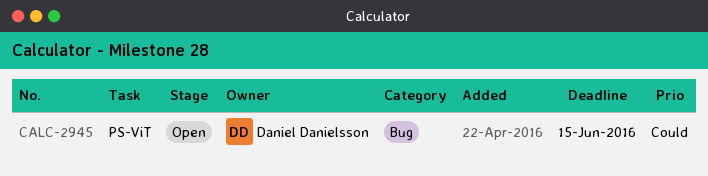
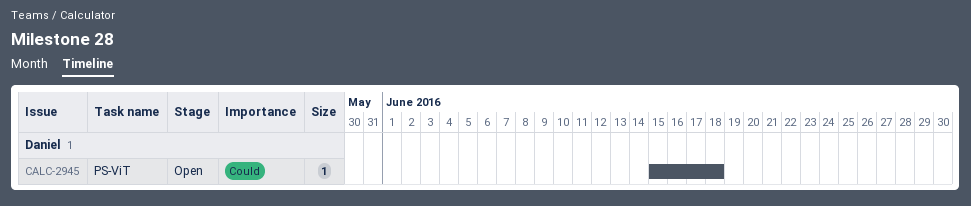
CALC-2945, due: Jun 15 -> Jun 18

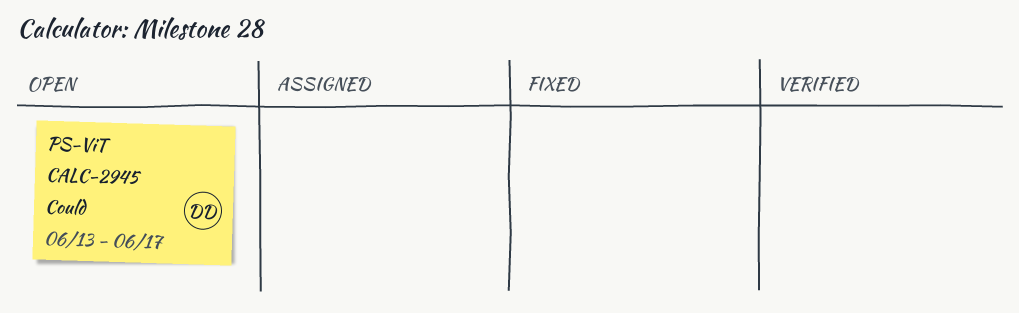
CALC-2945, start: Jun 15 -> Jun 13
CALC-2945, due: Jun 18 -> Jun 17

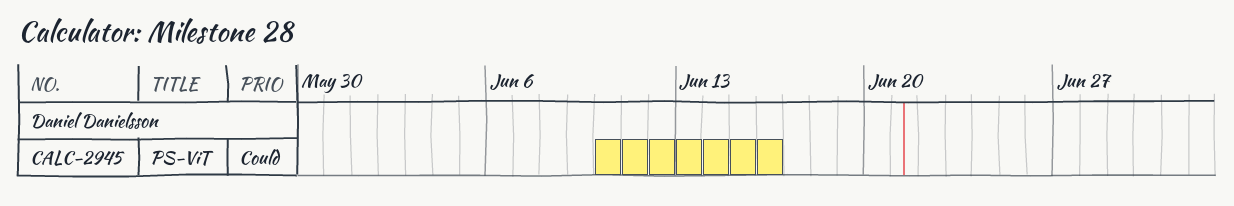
CALC-2945, start: Jun 13 -> Jun 10
CALC-2945, due: Jun 17 -> Jun 16

